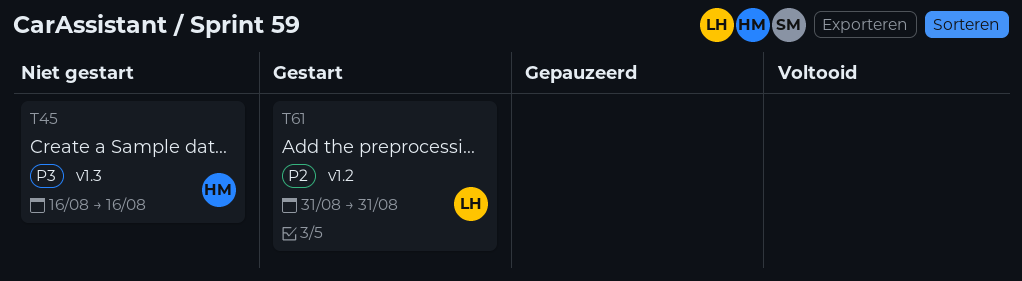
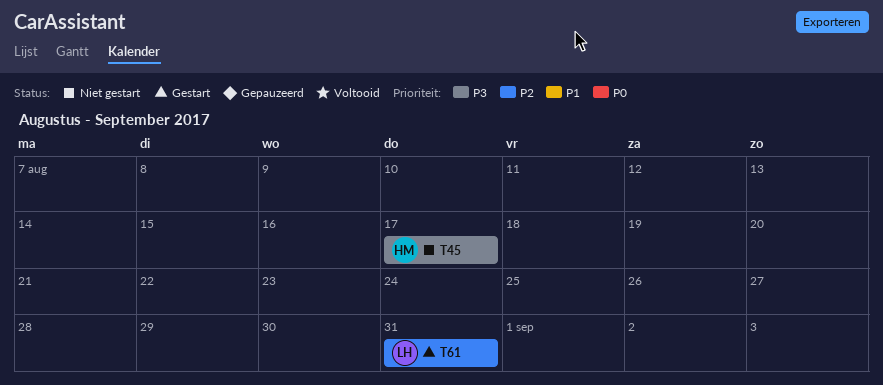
T45, start: Aug 16 -> Aug 17
T45, due: Aug 16 -> Aug 17

